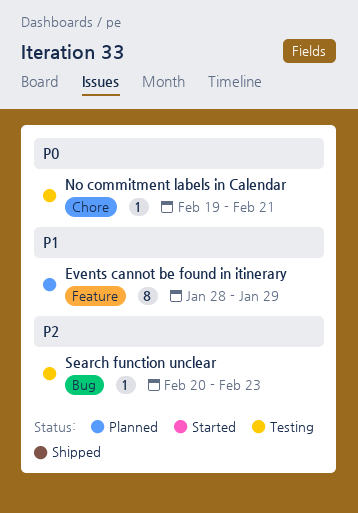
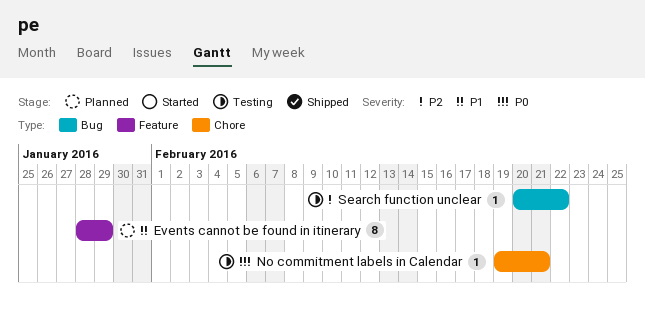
Search function unclear, due: Feb 23 -> Feb 22

